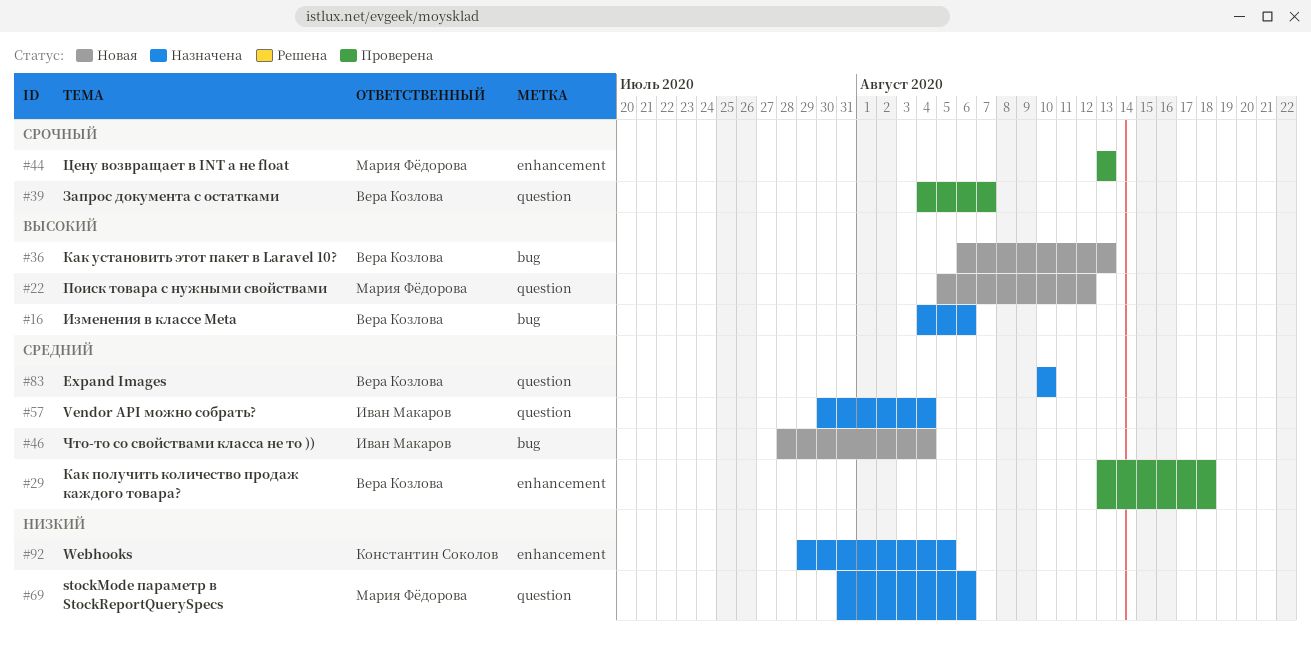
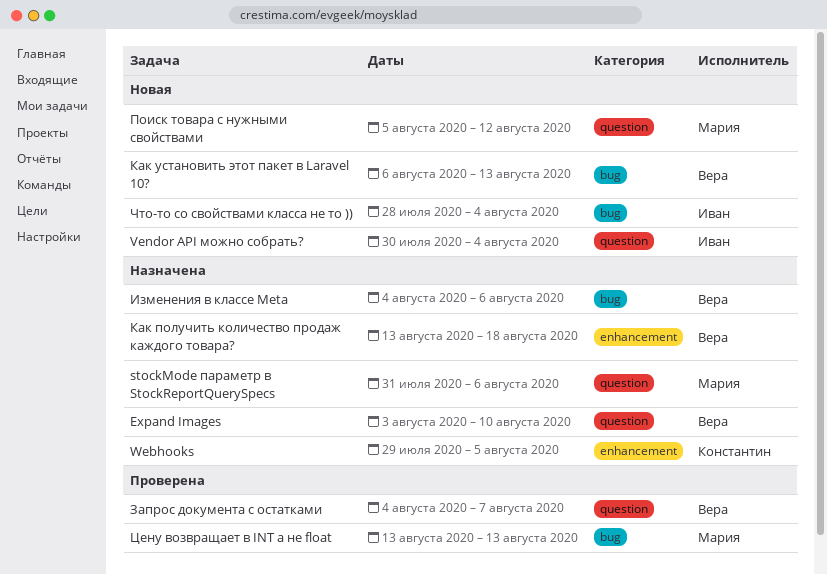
Expand Images, start: Aug 10 -> Aug 3
Vendor API можно собрать?, status: Назначена -> Новая
Как получить количество продаж каждого товара?, status: Проверена -> Назначена
Цену возвращает в INT а не float, label: enhancement -> bug

